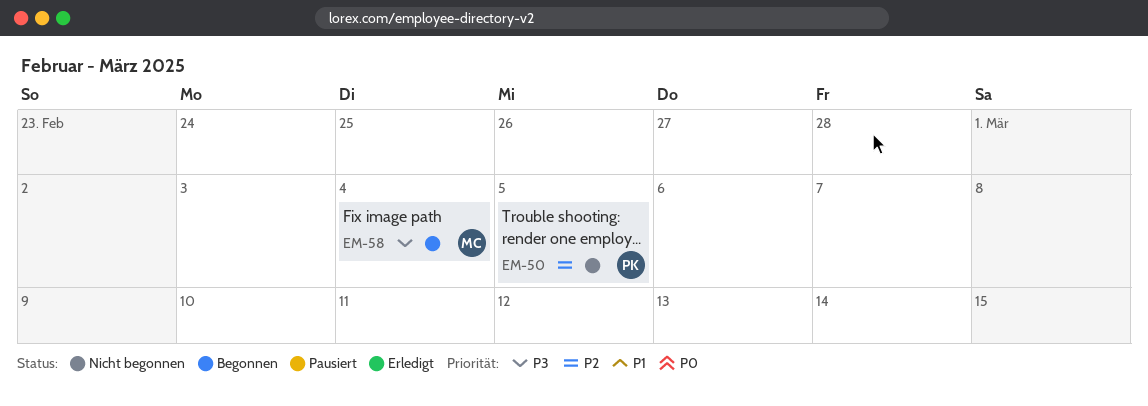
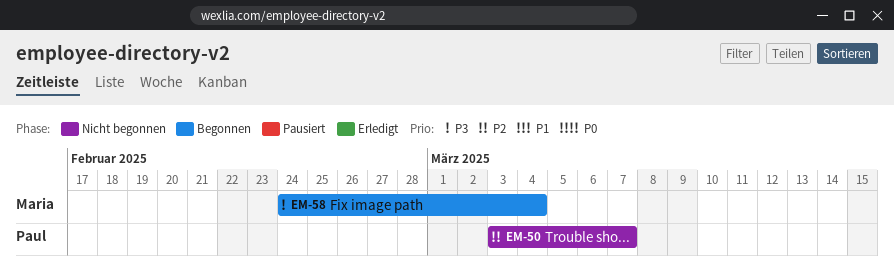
EM-50, due: Mar 5 -> Mar 7

